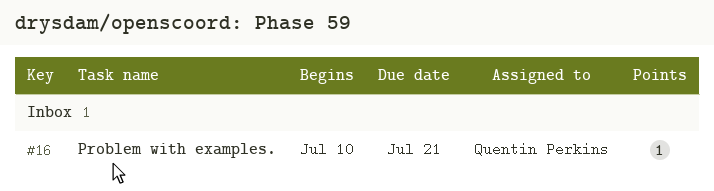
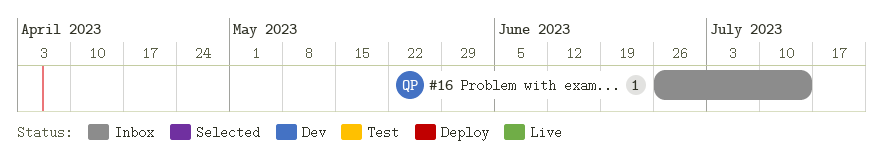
#16, start: Jul 10 -> Jun 26
#16, due: Jul 21 -> Jul 14

